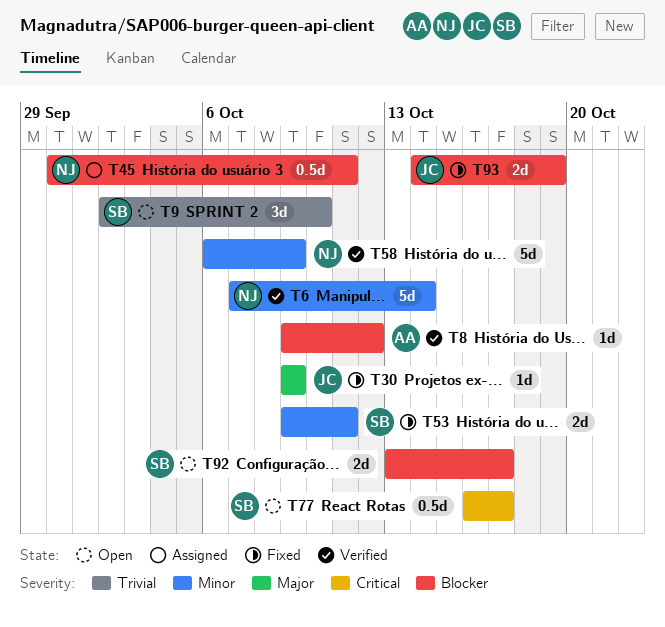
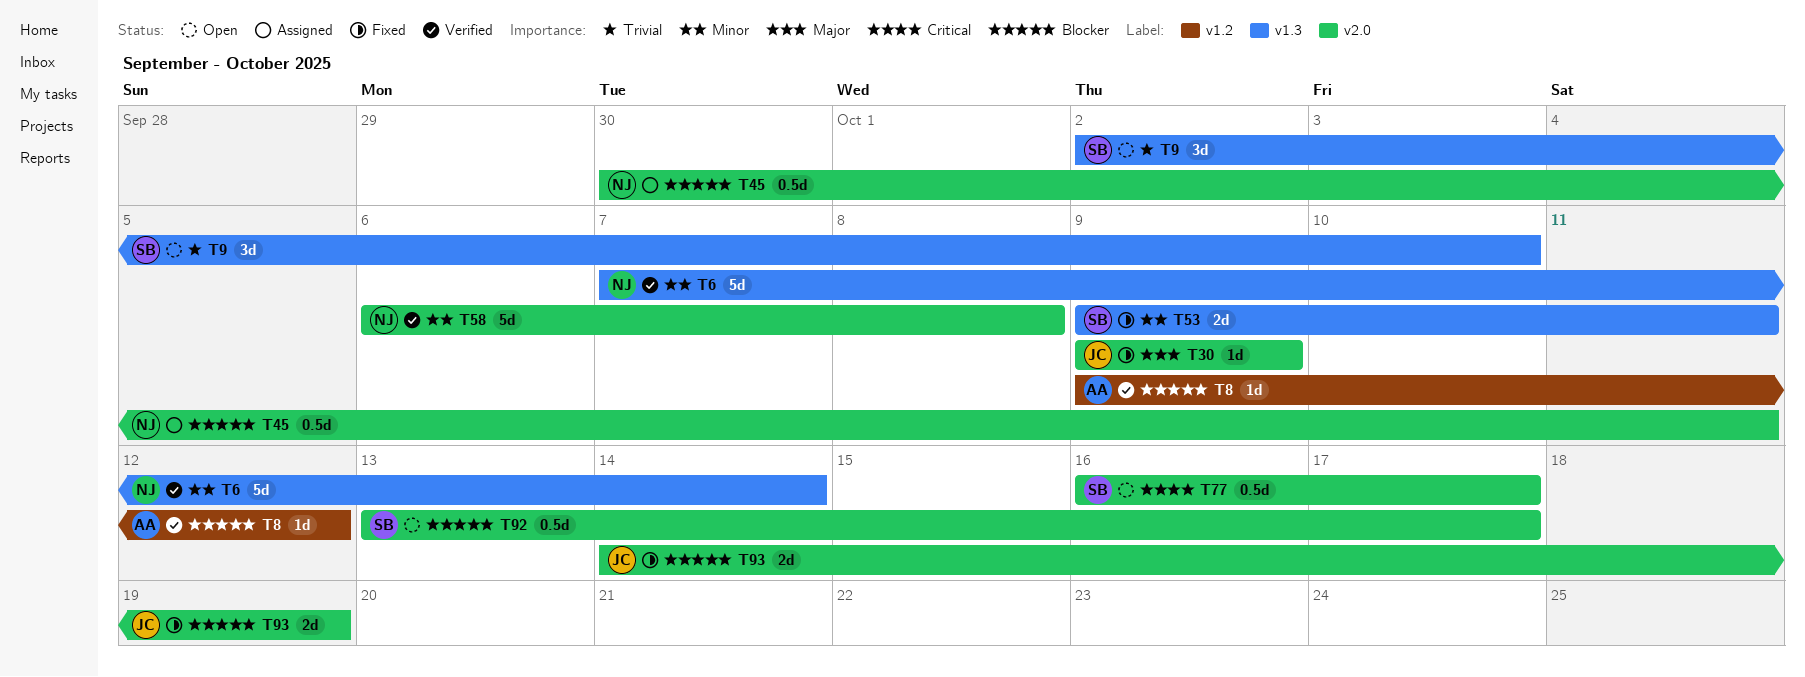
T58, due: Oct 9 -> Oct 8
T92, estimate: 2d -> 0.5d

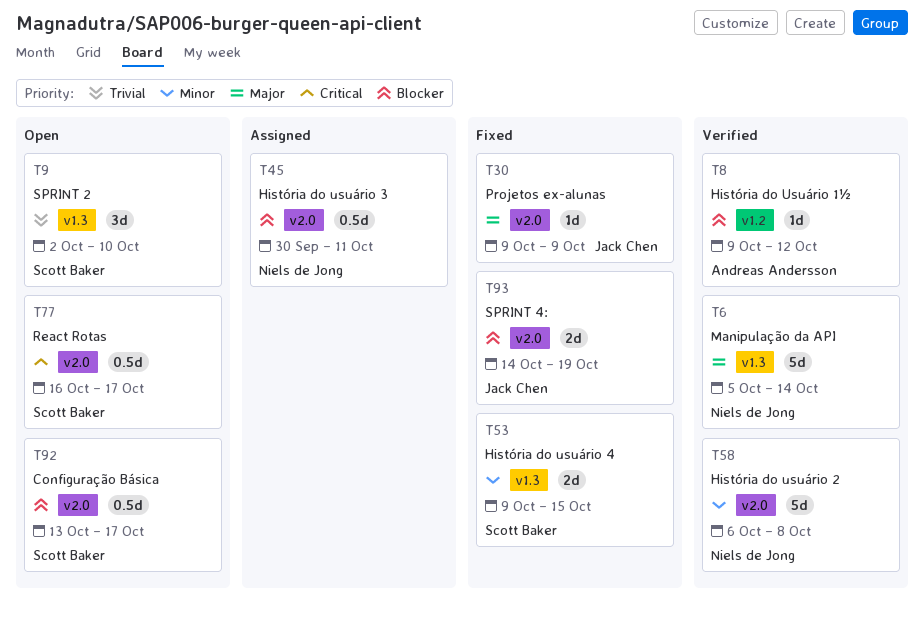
T6, priority: Minor -> Major
T6, start: Oct 7 -> Oct 5
T53, due: Oct 11 -> Oct 15

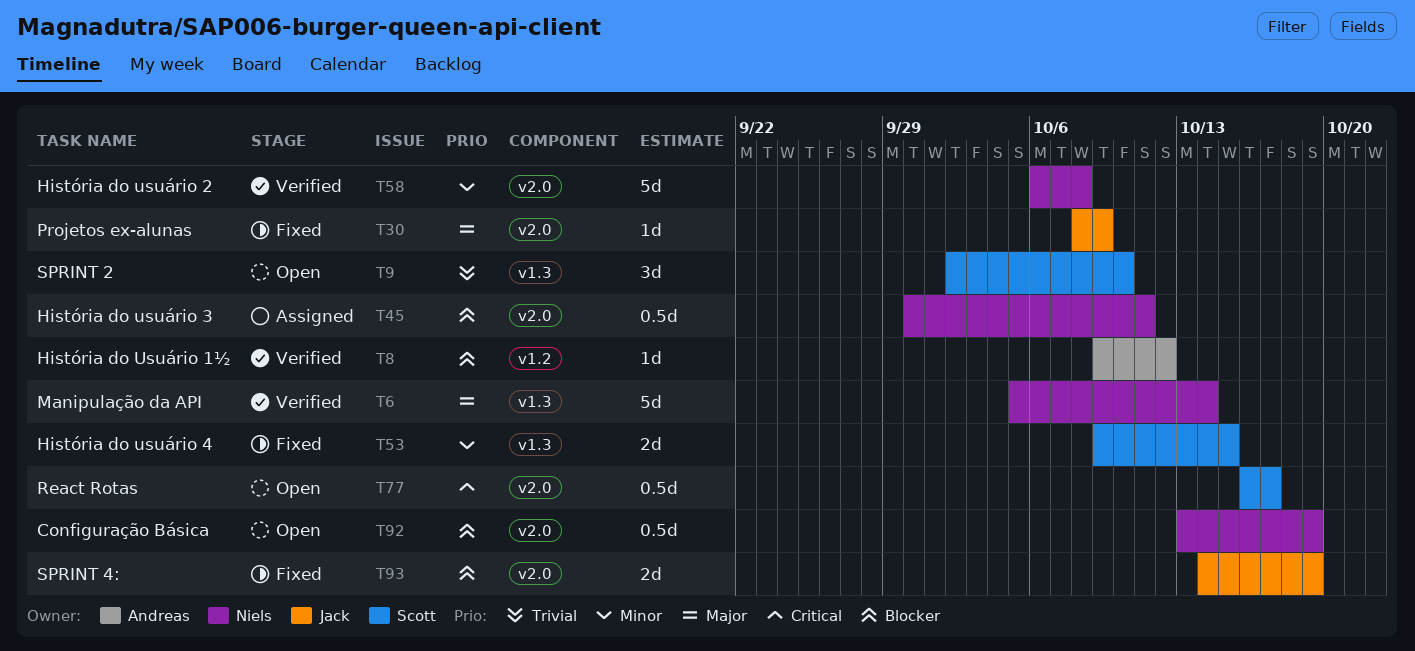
T30, start: Oct 9 -> Oct 8
T92, owner: Scott Baker -> Niels de Jong
T92, due: Oct 17 -> Oct 19

